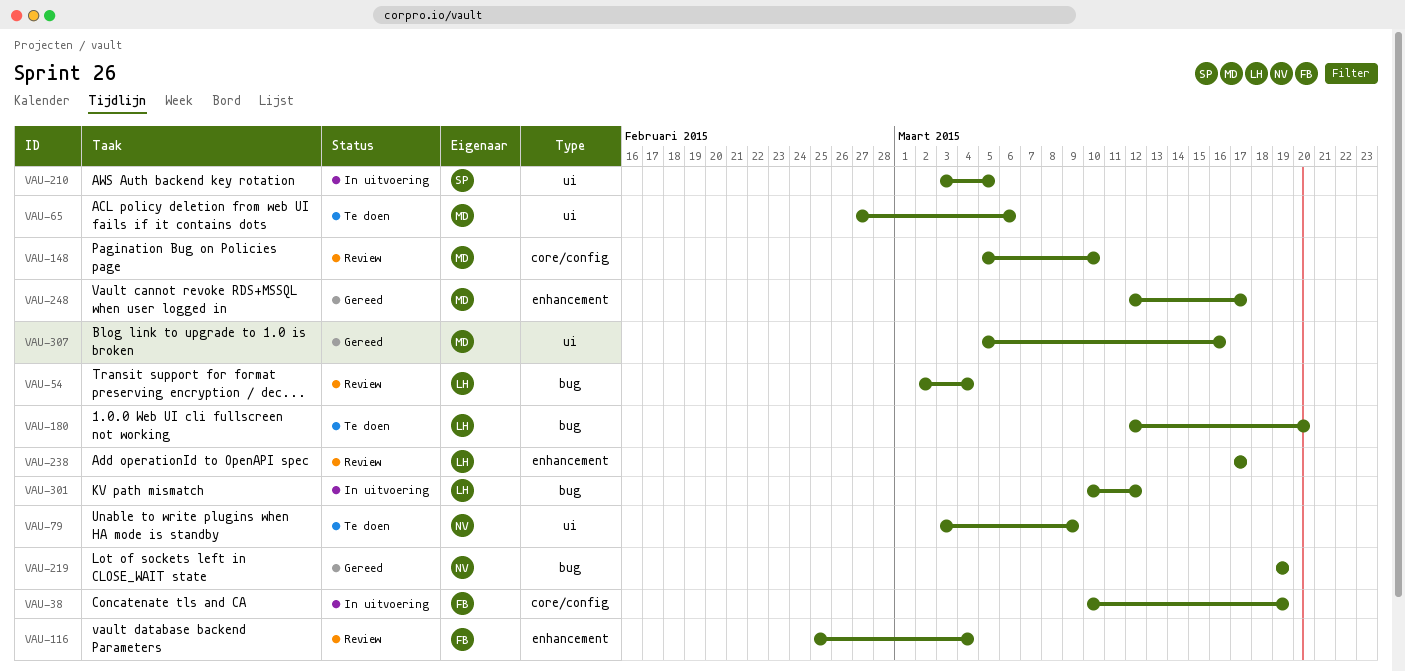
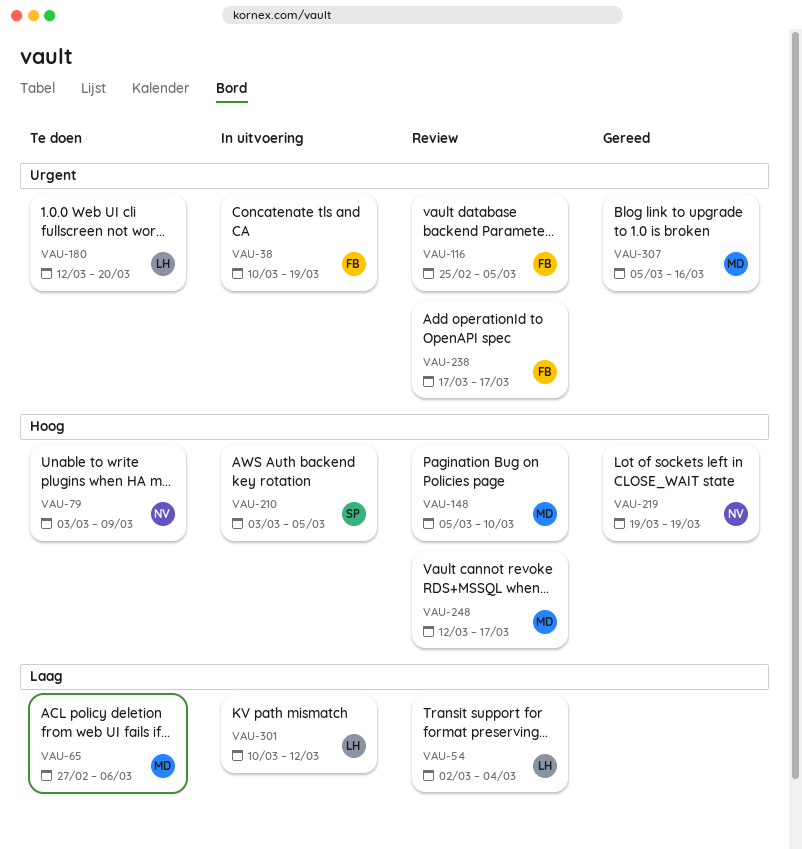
VAU-116, due: Mar 4 -> Mar 5
VAU-238, owner: LH -> FB
VAU-248, status: Gereed -> Review

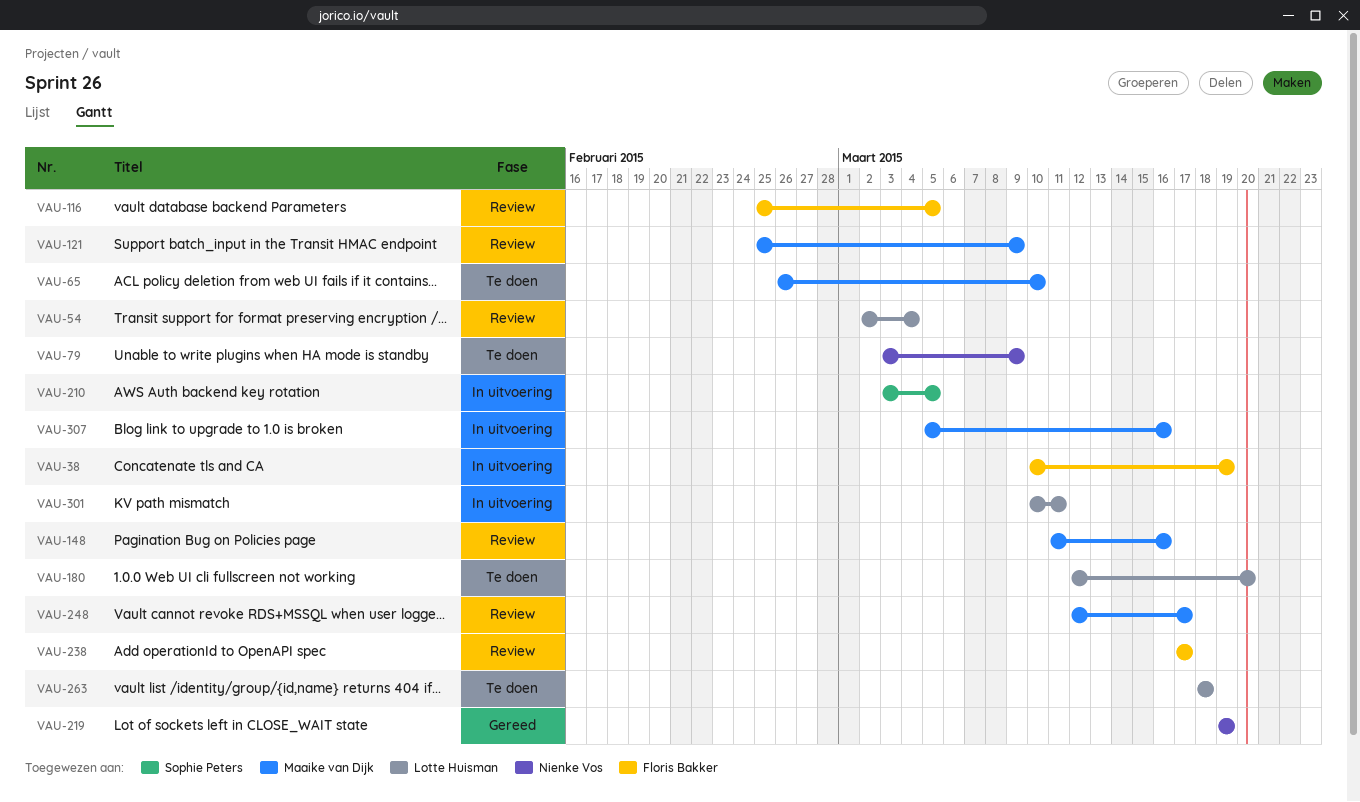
VAU-65, start: Feb 27 -> Feb 26
VAU-65, due: Mar 6 -> Mar 10
VAU-121: none -> present
VAU-148, start: Mar 5 -> Mar 11
VAU-148, due: Mar 10 -> Mar 16
VAU-263: none -> present
VAU-301, due: Mar 12 -> Mar 11
VAU-307, status: Gereed -> In uitvoering

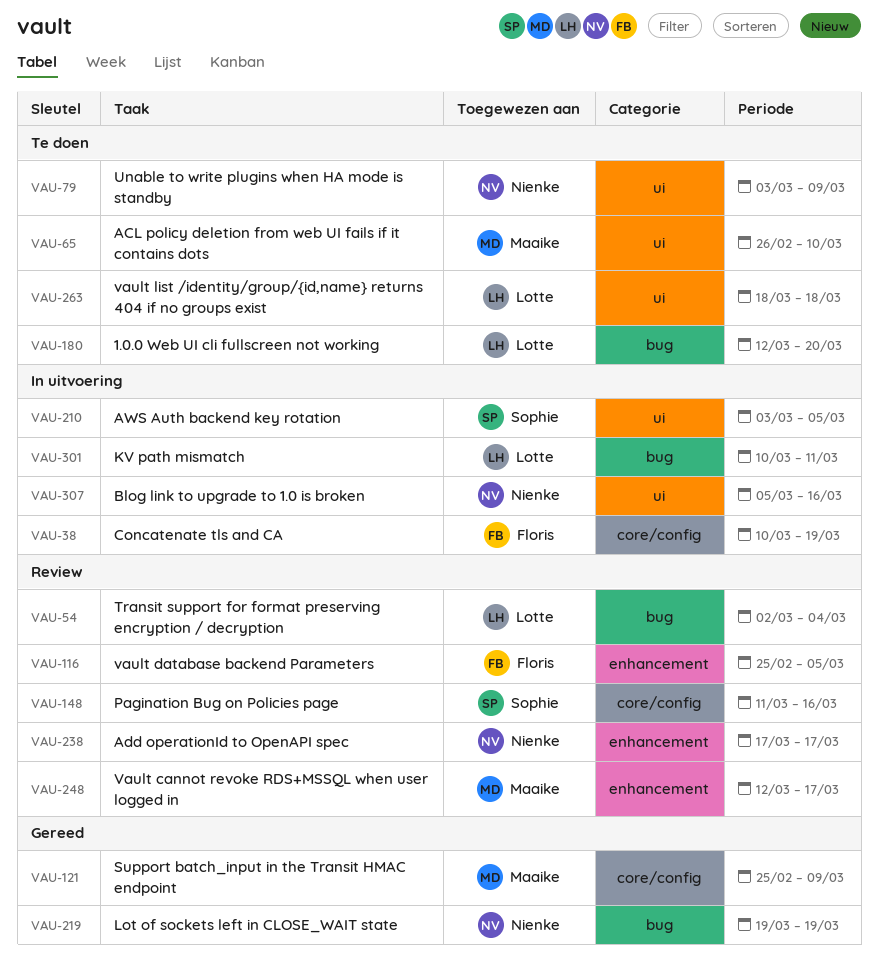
VAU-121, status: Review -> Gereed
VAU-148, owner: Maaike van Dijk -> Sophie Peters
VAU-238, owner: Floris Bakker -> Nienke Vos
VAU-307, owner: Maaike van Dijk -> Nienke Vos

